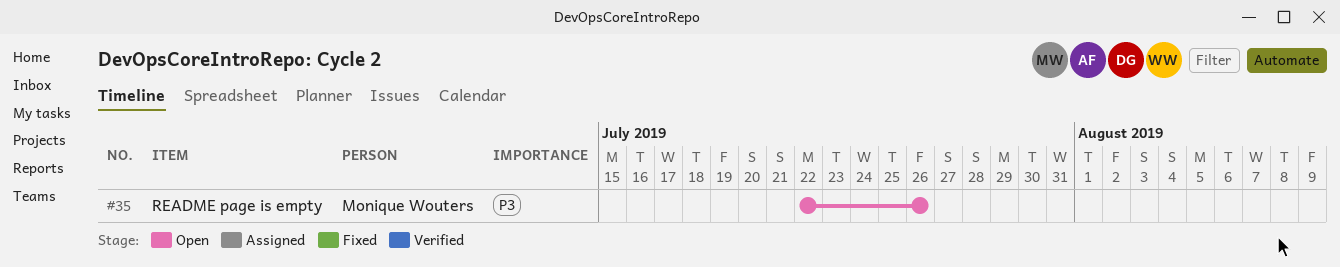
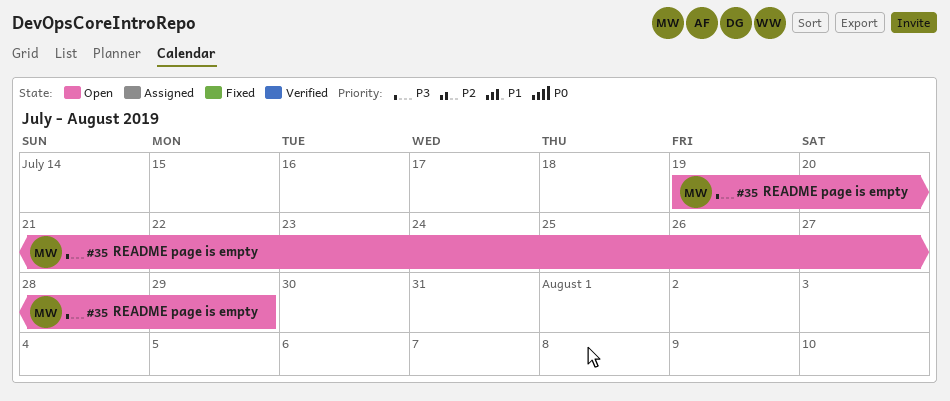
#35, start: Jul 22 -> Jul 19
#35, due: Jul 26 -> Jul 29

